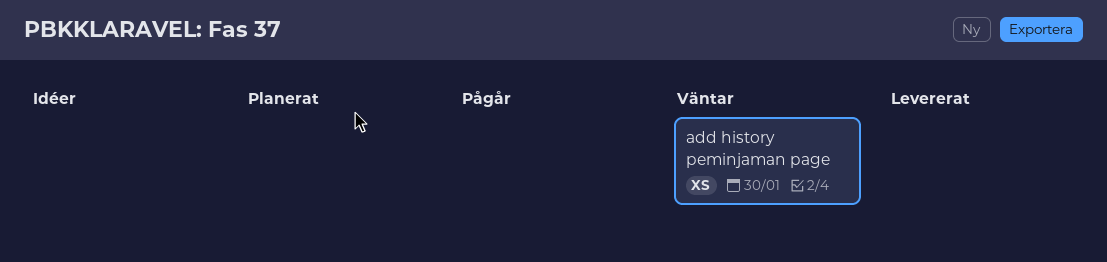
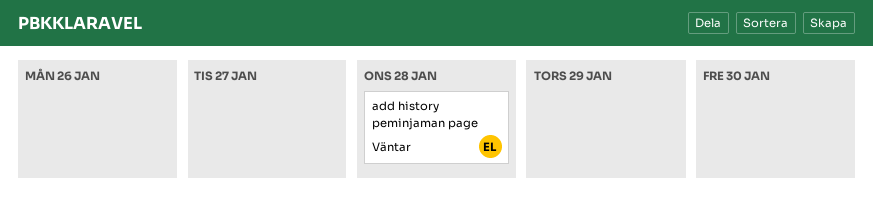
add history peminjaman page, due: Jan 30 -> Jan 28

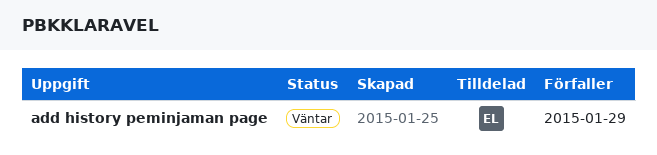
add history peminjaman page, due: Jan 28 -> Jan 29

